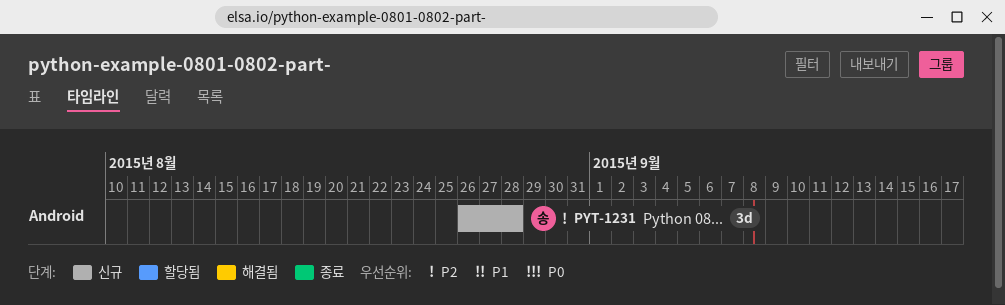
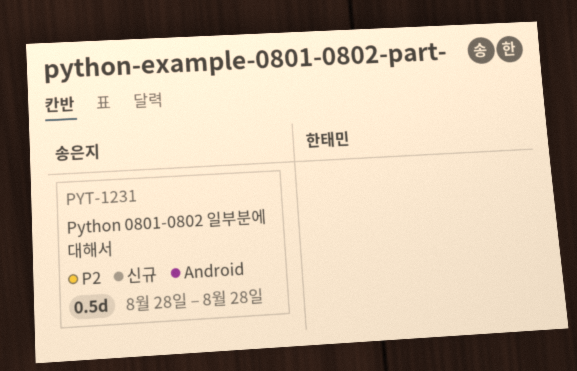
PYT-1231, estimate: 3d -> 0.5d
PYT-1231, start: Aug 26 -> Aug 28

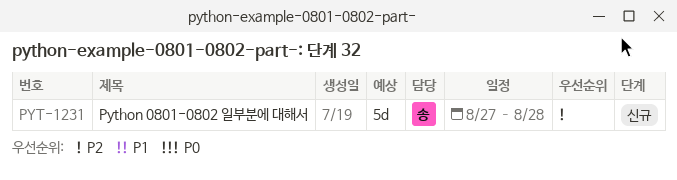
PYT-1231, estimate: 0.5d -> 5d
PYT-1231, start: Aug 28 -> Aug 27

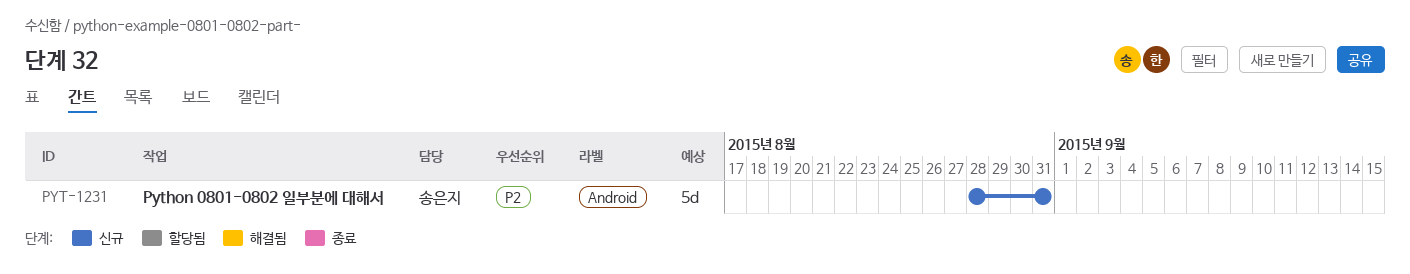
PYT-1231, start: Aug 27 -> Aug 28
PYT-1231, due: Aug 28 -> Aug 31

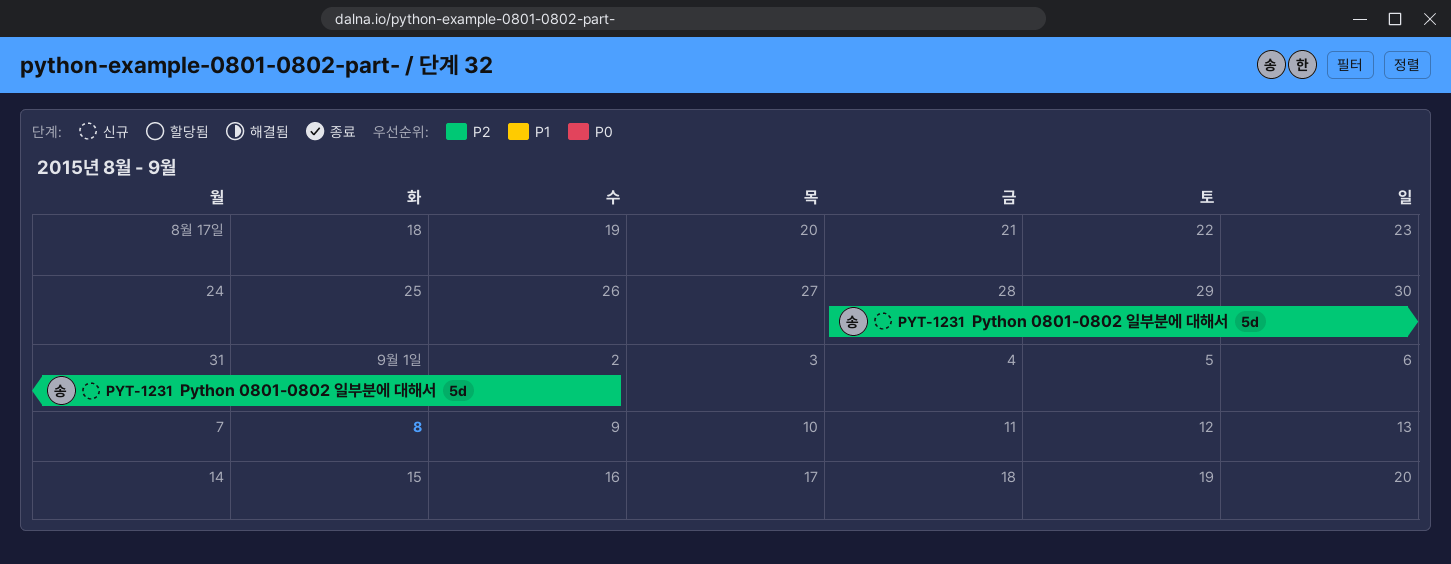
PYT-1231, due: Aug 31 -> Sep 2

